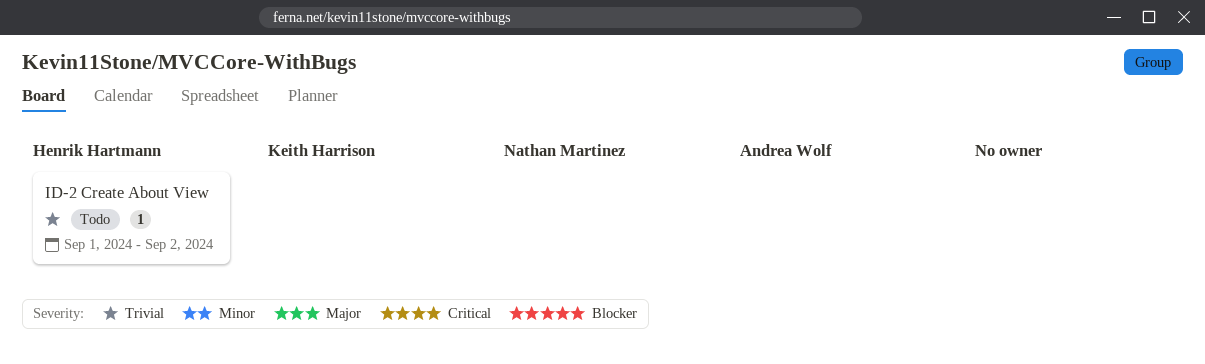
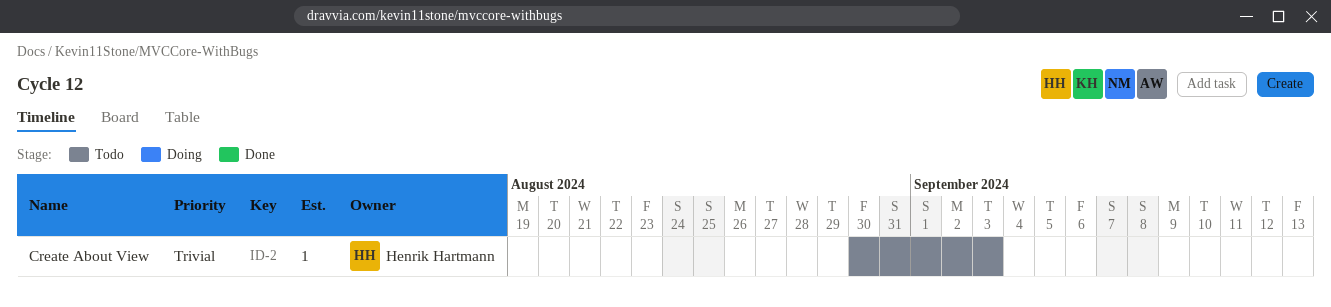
ID-2, start: Sep 1 -> Aug 30
ID-2, due: Sep 2 -> Sep 3

